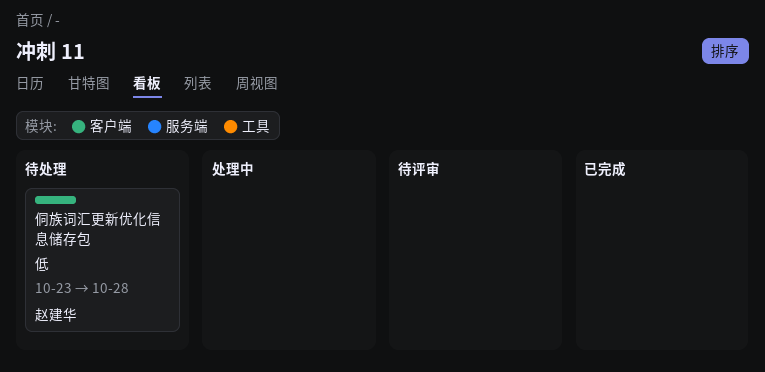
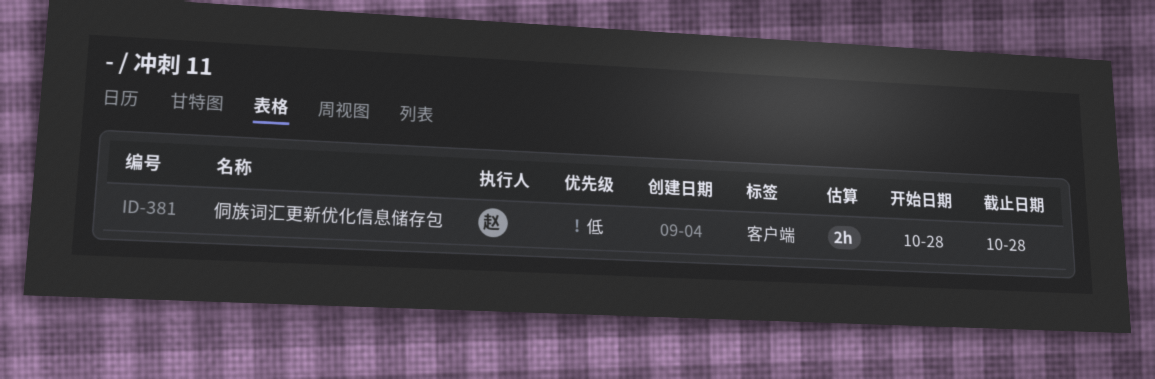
侗族词汇更新优化信息储存包, start: Oct 23 -> Oct 28

